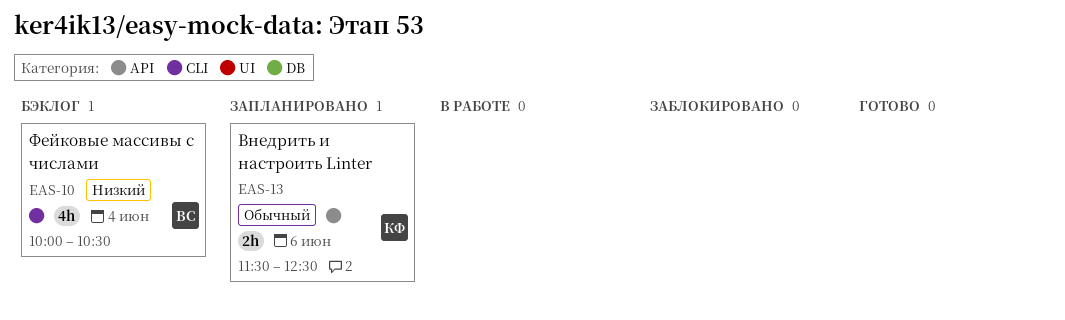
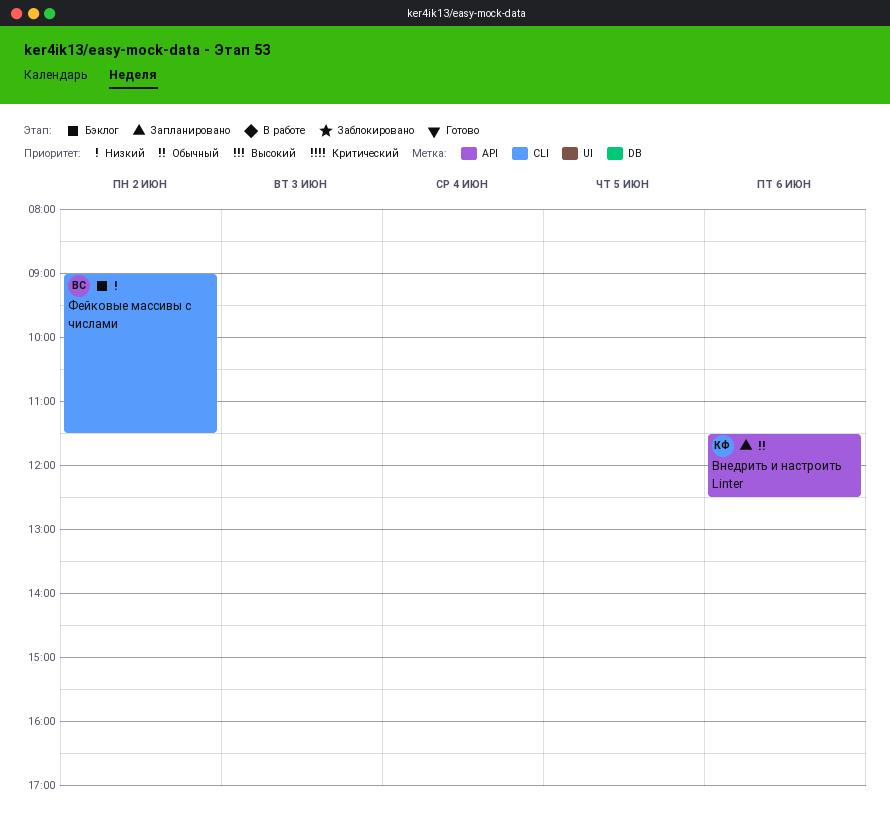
Фейковые массивы с числами, day: Jun 4 -> Jun 2
Фейковые массивы с числами, begins: 10:00 -> 09:00
Фейковые массивы с числами, ends: 10:30 -> 11:30

